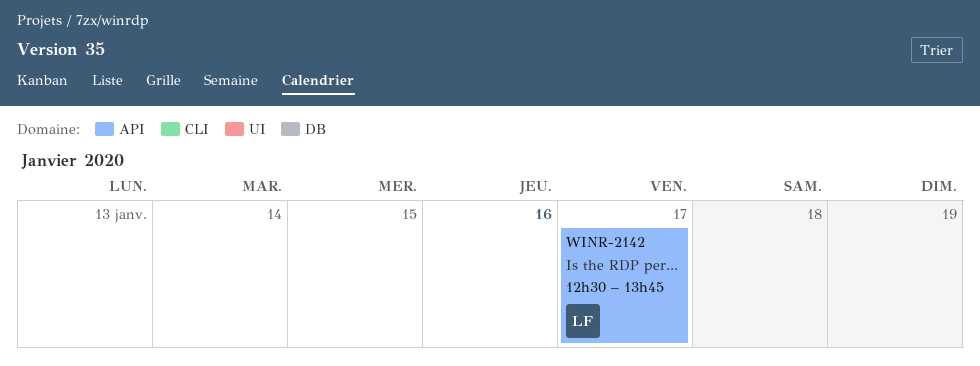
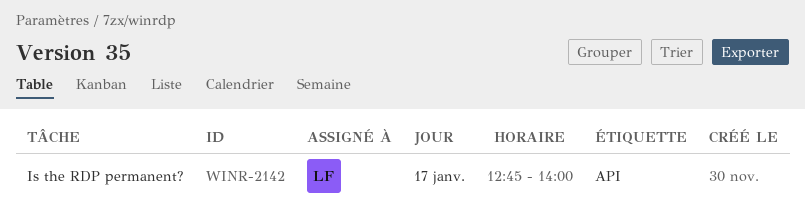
WINR-2142, begins: 12:30 -> 12:45
WINR-2142, ends: 13:45 -> 14:00

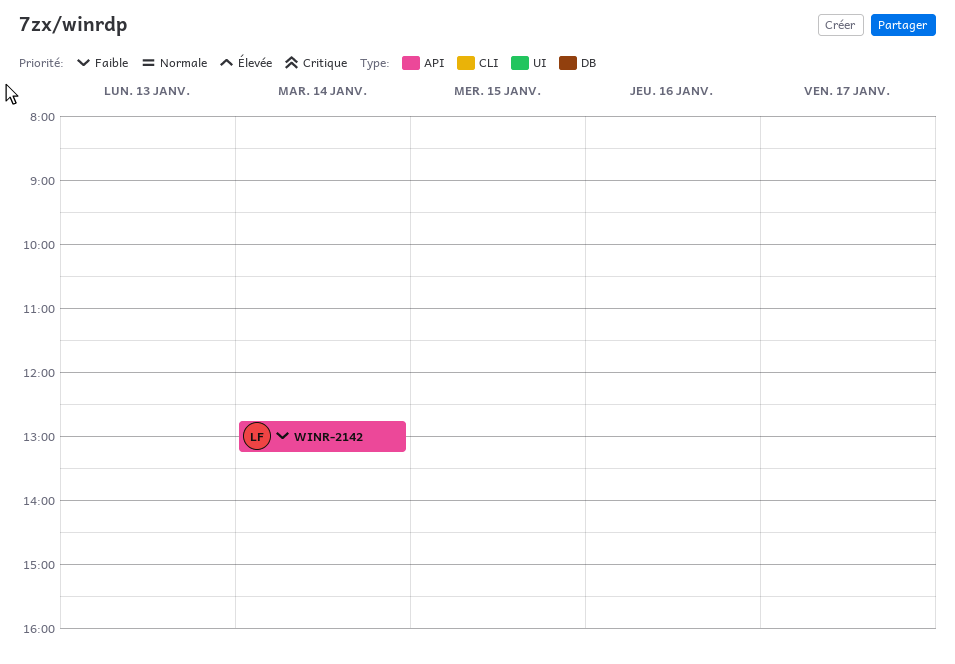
WINR-2142, day: Jan 17 -> Jan 14
WINR-2142, ends: 14:00 -> 13:15

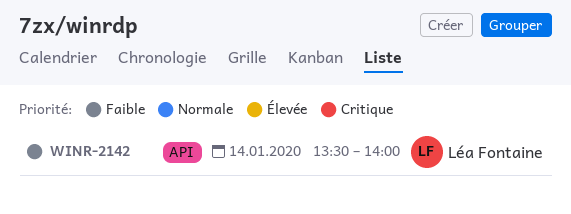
WINR-2142, begins: 12:45 -> 13:30
WINR-2142, ends: 13:15 -> 14:00

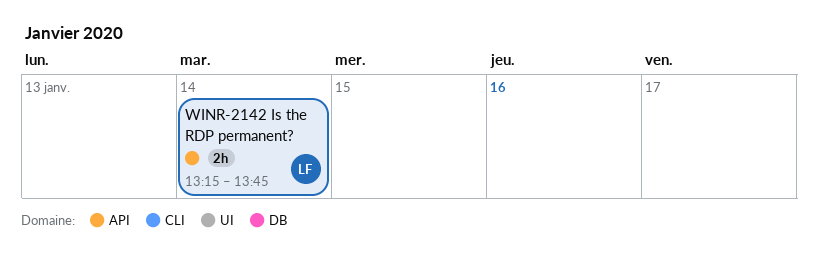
WINR-2142, begins: 13:30 -> 13:15
WINR-2142, ends: 14:00 -> 13:45

